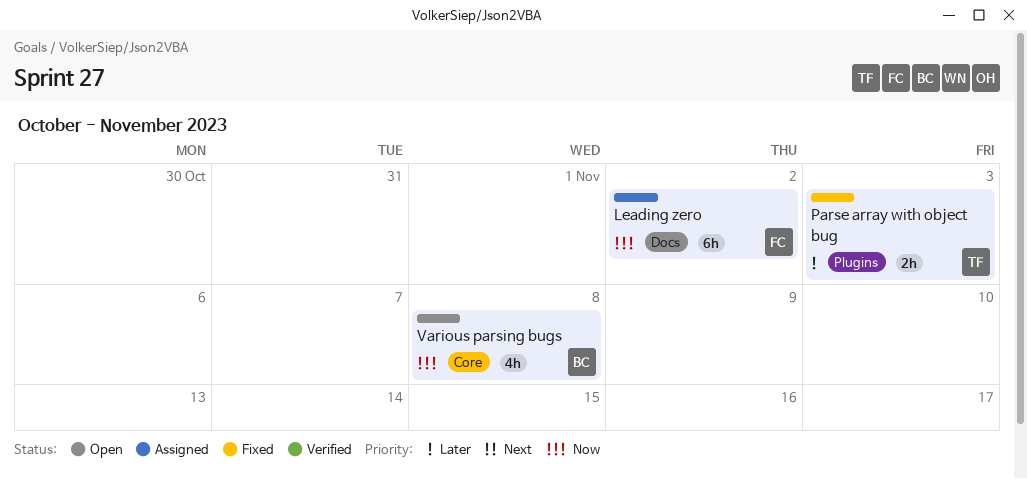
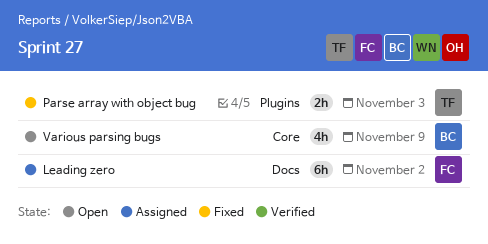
Various parsing bugs, due: Nov 8 -> Nov 9

